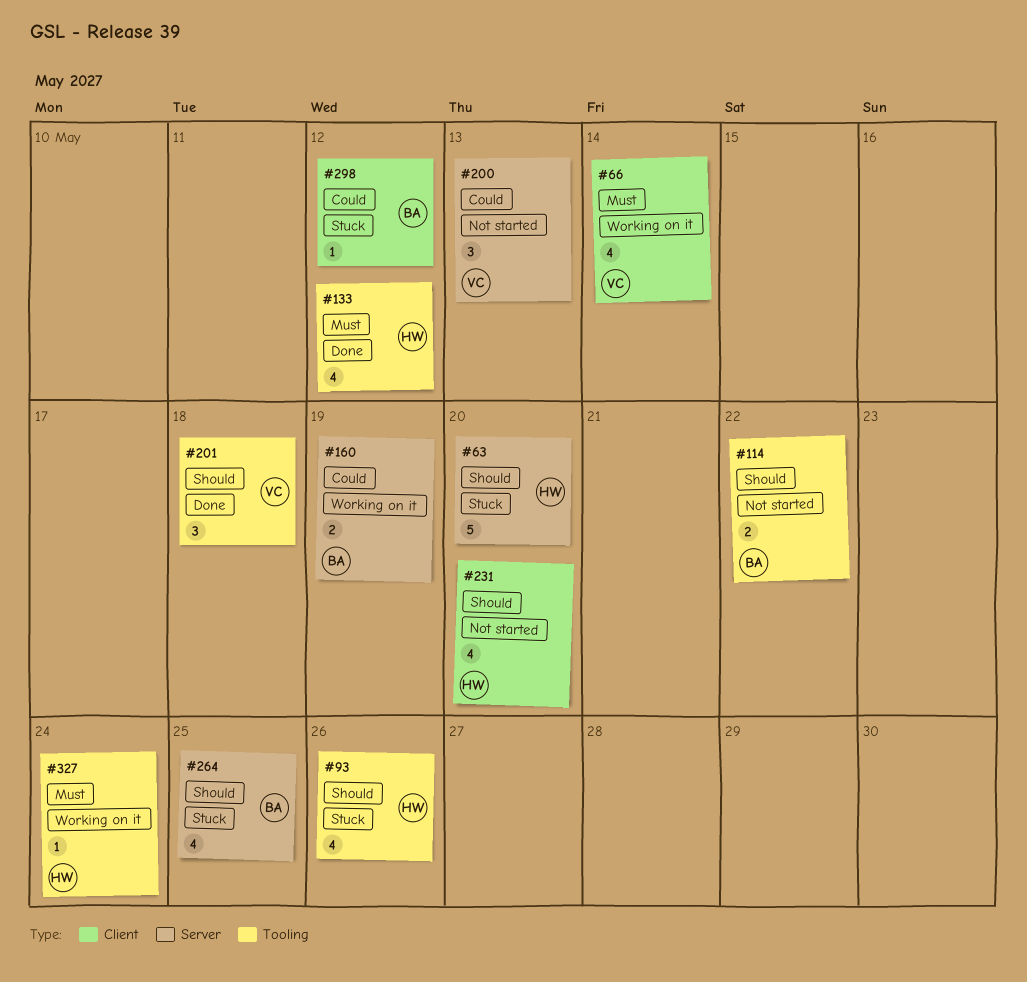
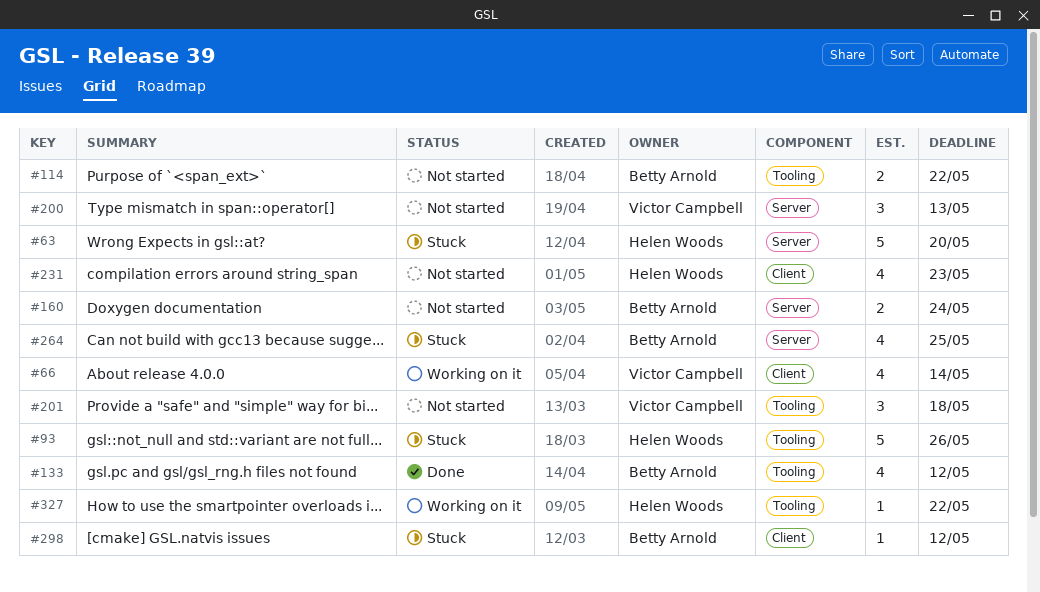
#93, estimate: 4 -> 5
#133, owner: Helen Woods -> Betty Arnold
#160, status: Working on it -> Not started
#160, due: May 19 -> May 24
#201, status: Done -> Not started
#231, due: May 20 -> May 23
#327, due: May 24 -> May 22

